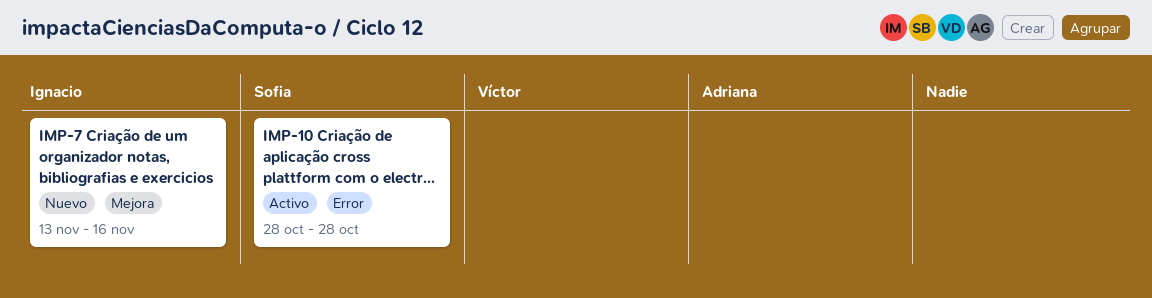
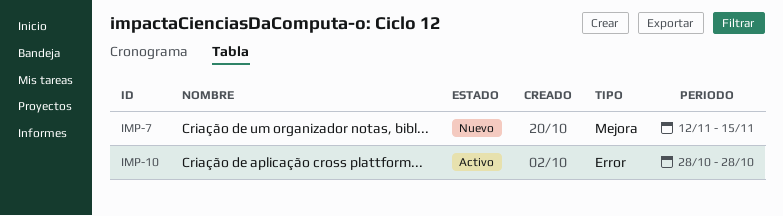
IMP-7, start: Nov 13 -> Nov 12
IMP-7, due: Nov 16 -> Nov 15

